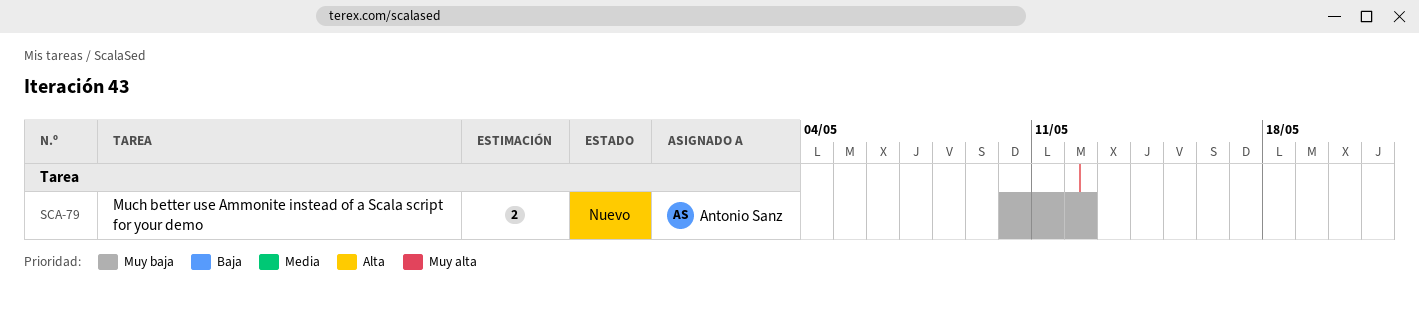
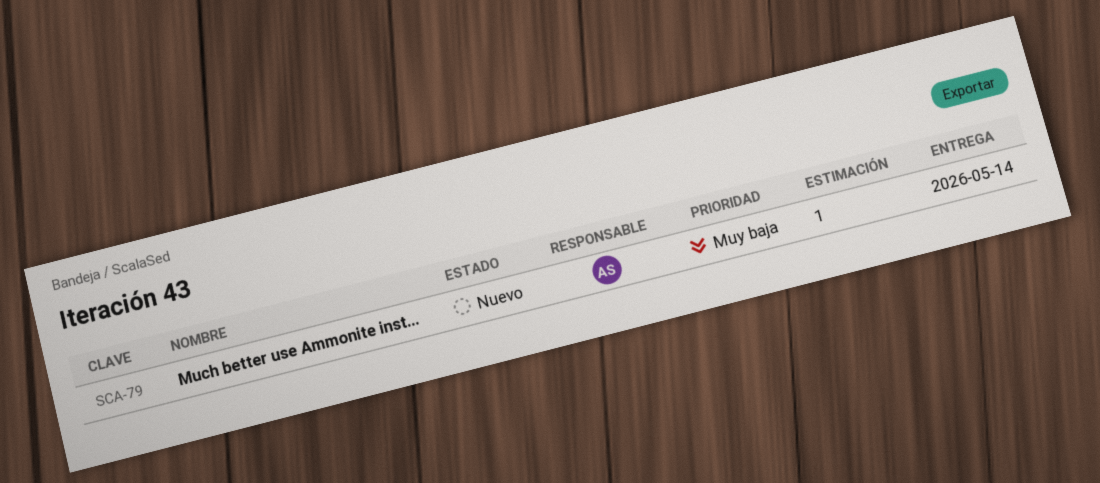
SCA-79, estimate: 2 -> 1
SCA-79, due: May 12 -> May 14

